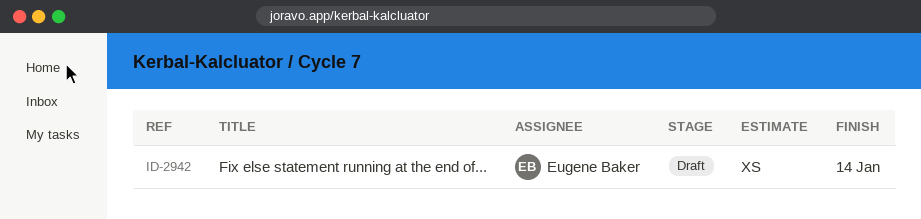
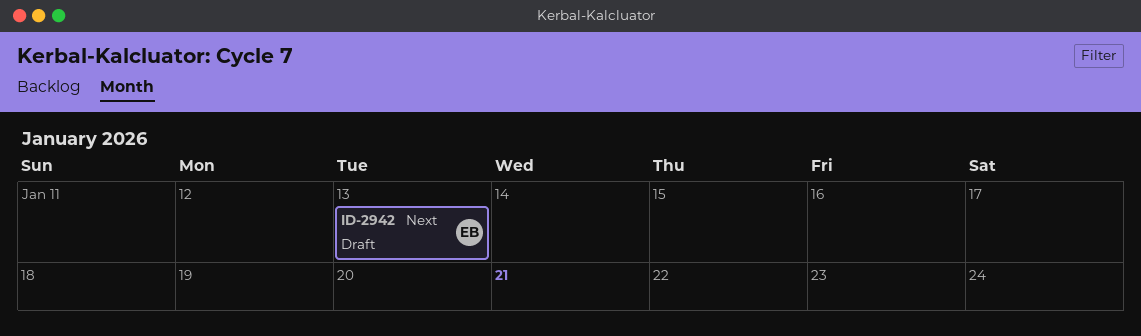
ID-2942, due: Jan 14 -> Jan 13

